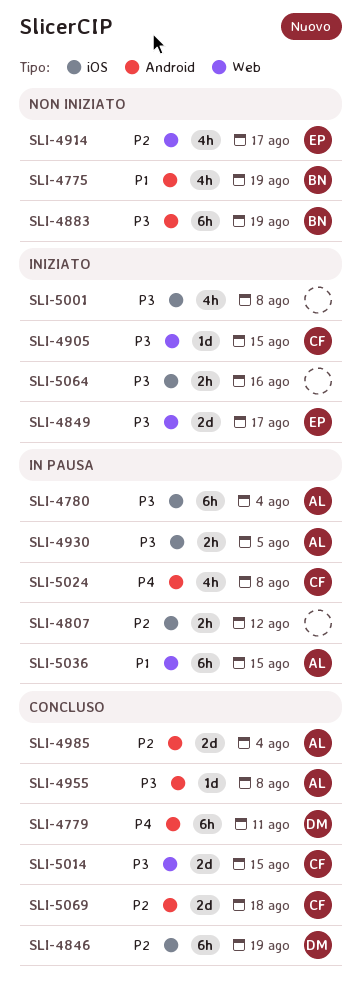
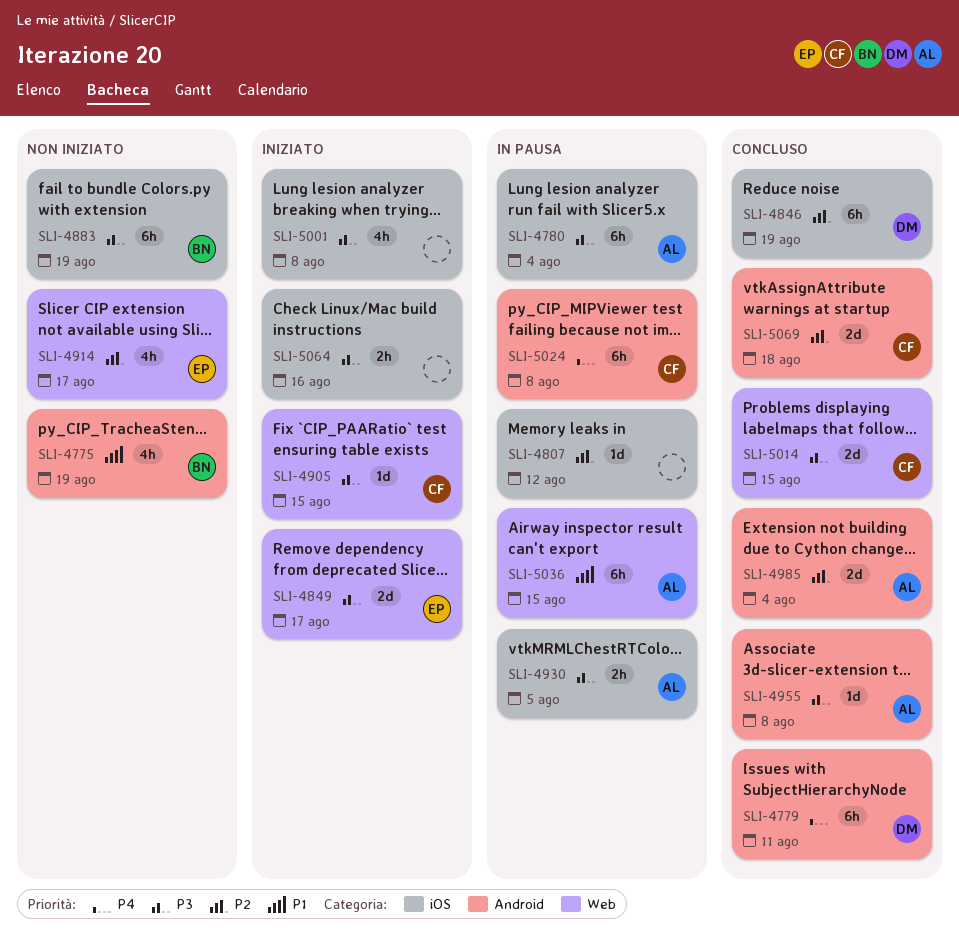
SLI-4807, estimate: 2h -> 1d
SLI-4883, label: Android -> iOS
SLI-5024, estimate: 4h -> 6h

